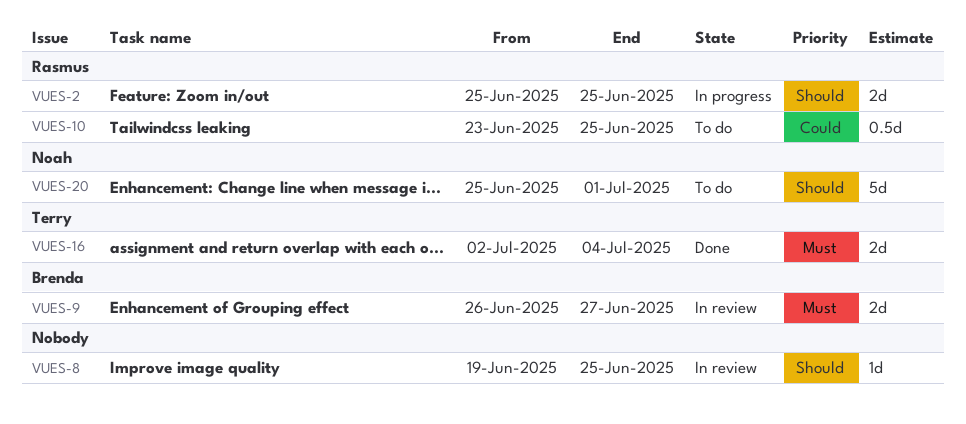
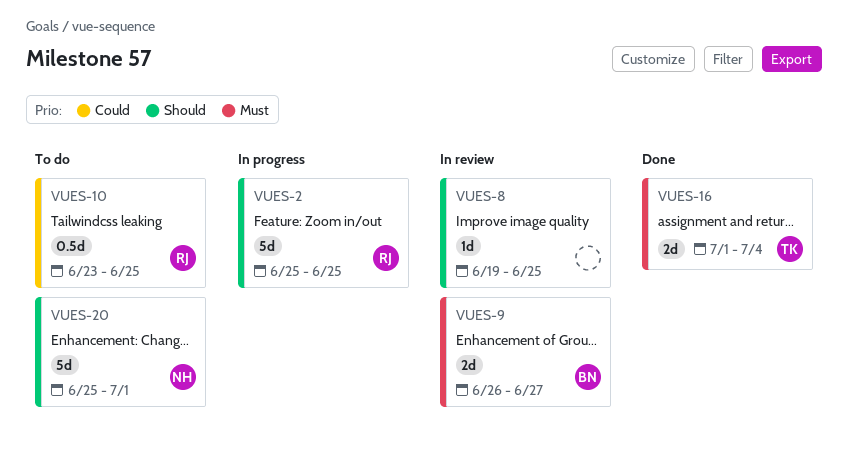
VUES-2, estimate: 2d -> 5d
VUES-16, start: Jul 2 -> Jul 1

